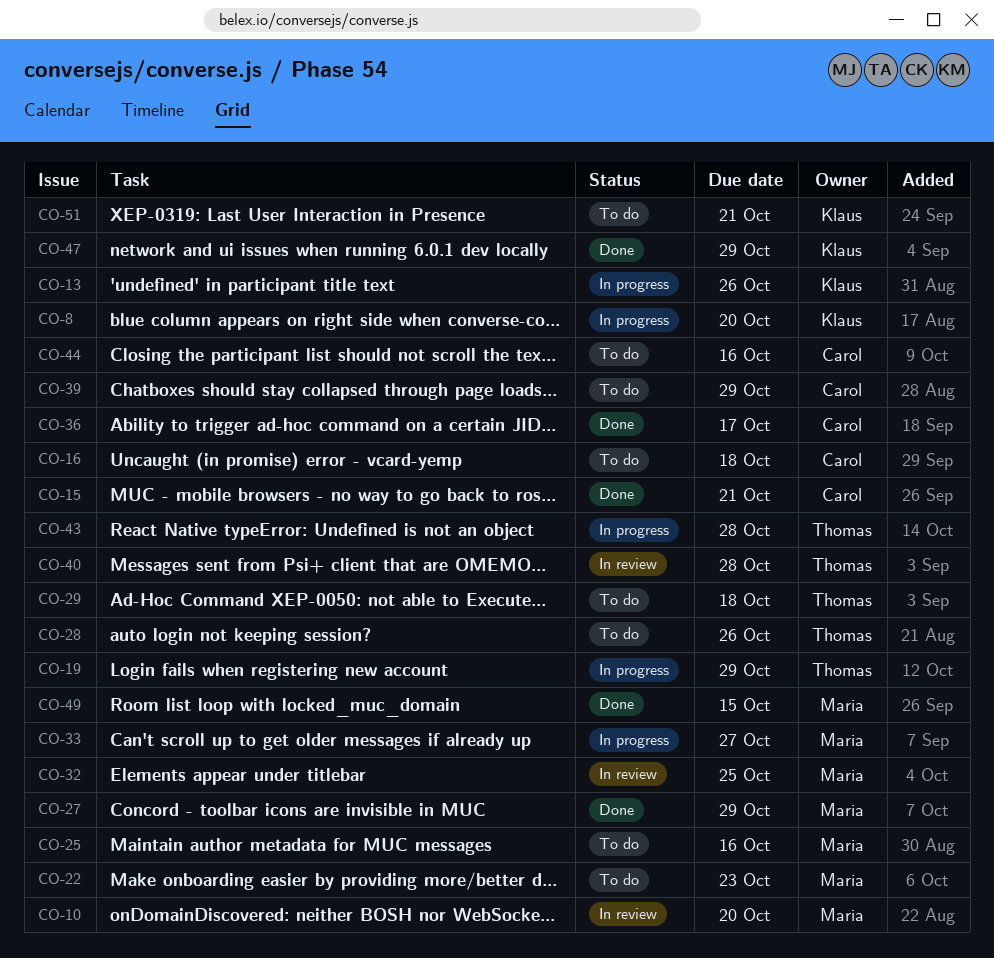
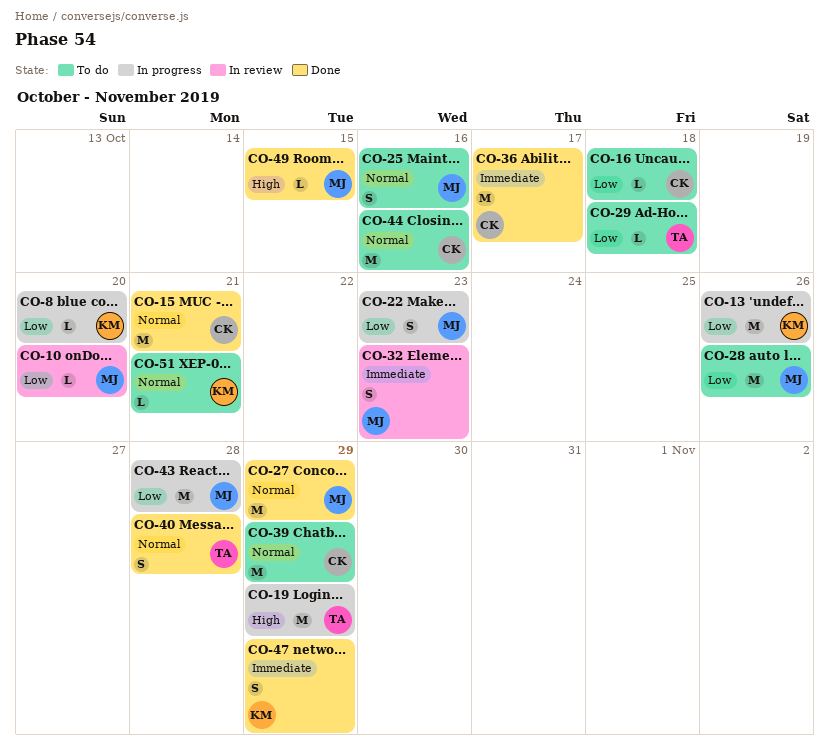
CO-22, status: To do -> In progress
CO-28, owner: Thomas -> Maria
CO-32, due: Oct 25 -> Oct 23
CO-33: present -> none
CO-40, status: In review -> Done
CO-43, owner: Thomas -> Maria

